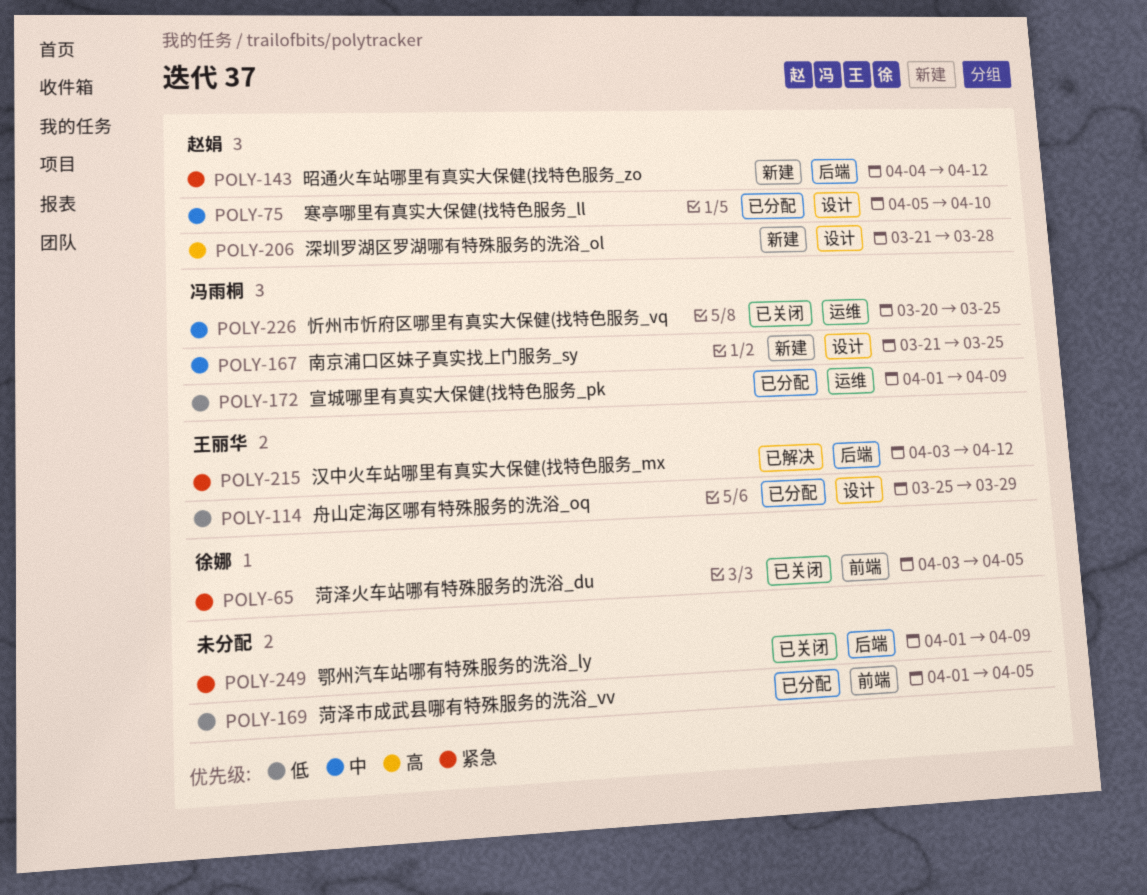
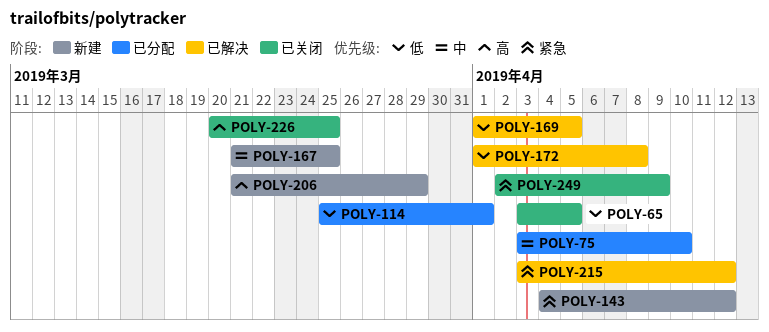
POLY-65, priority: 紧急 -> 低
POLY-75, start: Apr 5 -> Apr 3
POLY-114, due: Mar 29 -> Apr 1
POLY-169, status: 已分配 -> 已解决
POLY-172, status: 已分配 -> 已解决
POLY-172, due: Apr 9 -> Apr 8
POLY-206, due: Mar 28 -> Mar 29
POLY-226, priority: 中 -> 高
POLY-249, start: Apr 1 -> Apr 2

